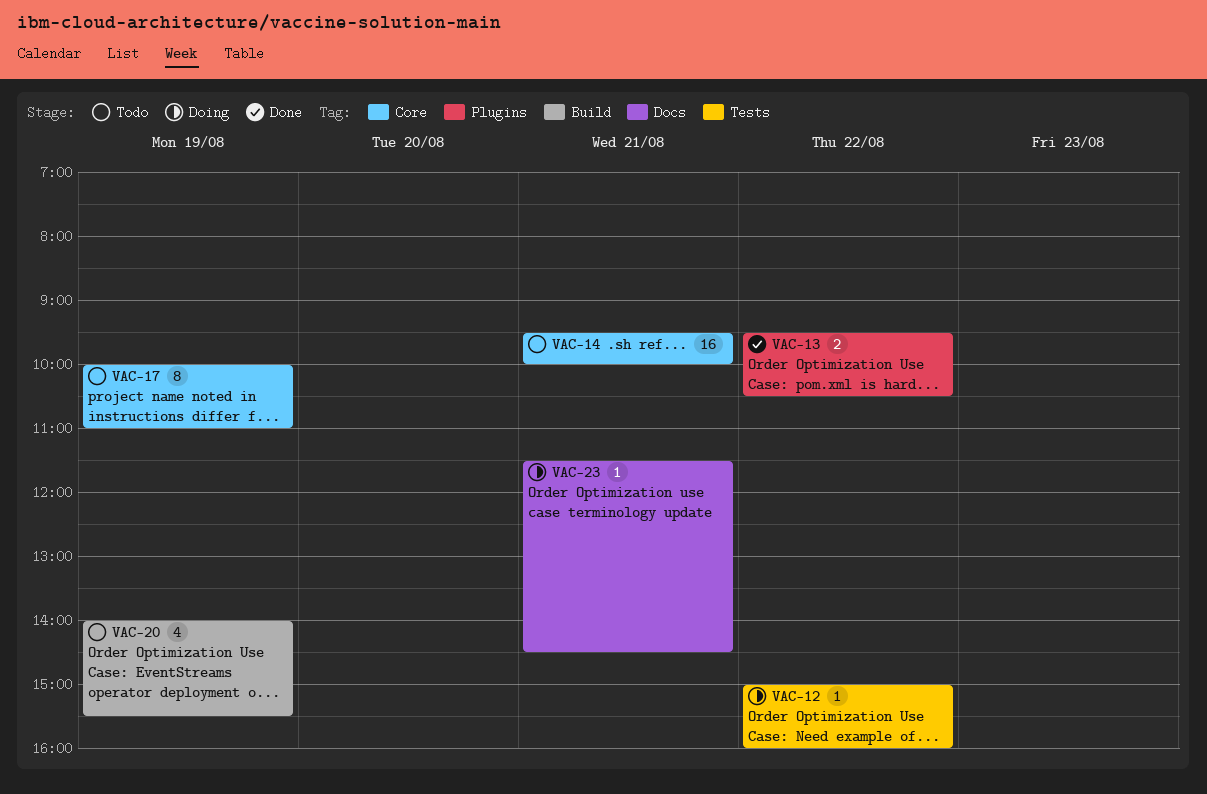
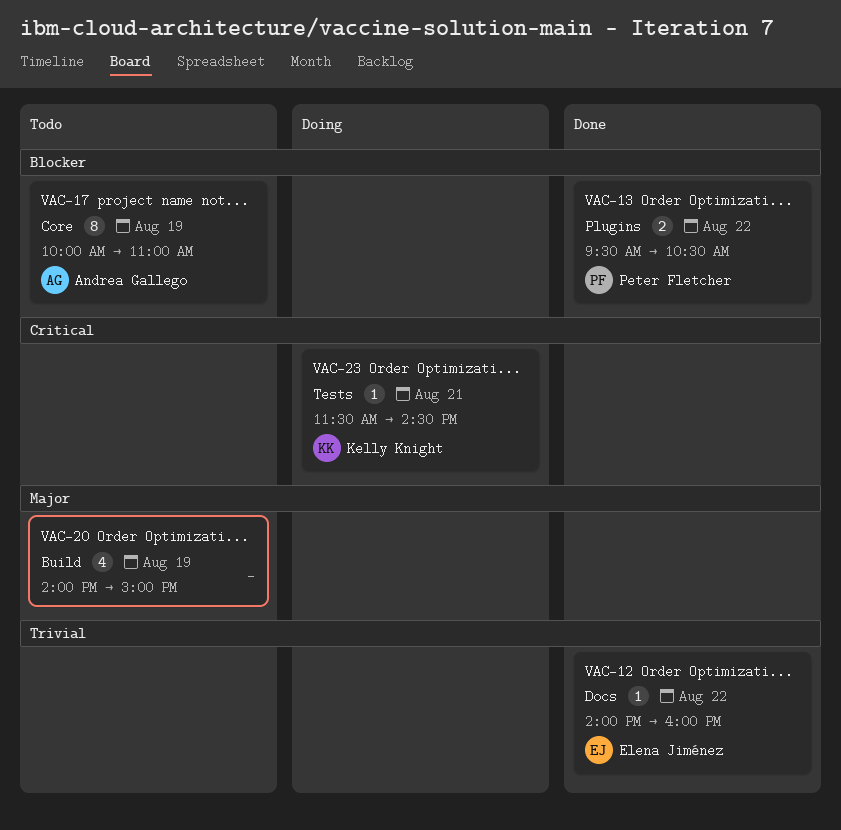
VAC-12, status: Doing -> Done
VAC-12, label: Tests -> Docs
VAC-12, begins: 15:00 -> 14:00
VAC-14: present -> none
VAC-20, ends: 15:30 -> 15:00
VAC-23, label: Docs -> Tests

